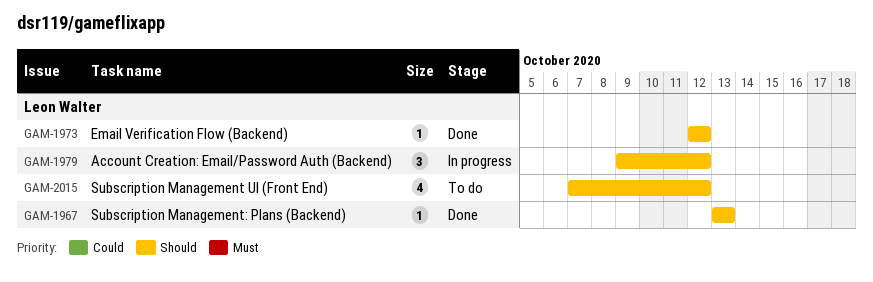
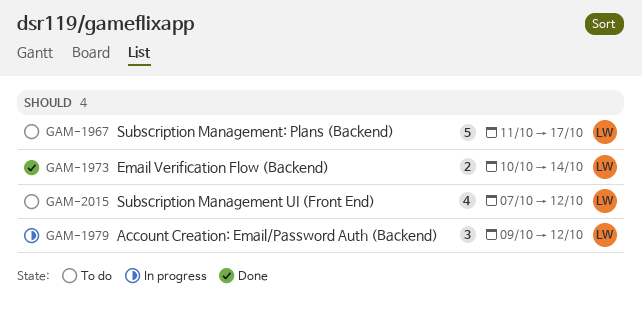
GAM-1967, status: Done -> To do
GAM-1967, estimate: 1 -> 5
GAM-1967, start: Oct 13 -> Oct 11
GAM-1967, due: Oct 13 -> Oct 17
GAM-1973, estimate: 1 -> 2
GAM-1973, start: Oct 12 -> Oct 10
GAM-1973, due: Oct 12 -> Oct 14

